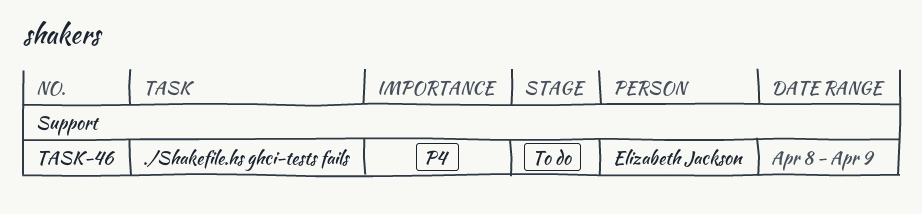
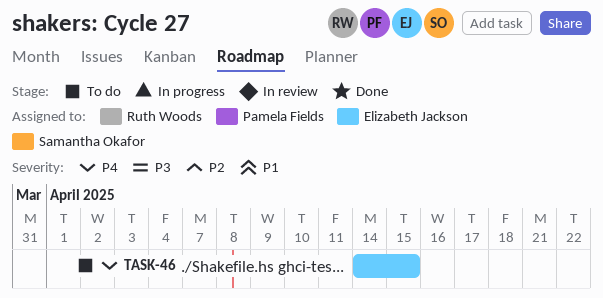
TASK-46, start: Apr 8 -> Apr 14
TASK-46, due: Apr 9 -> Apr 15

